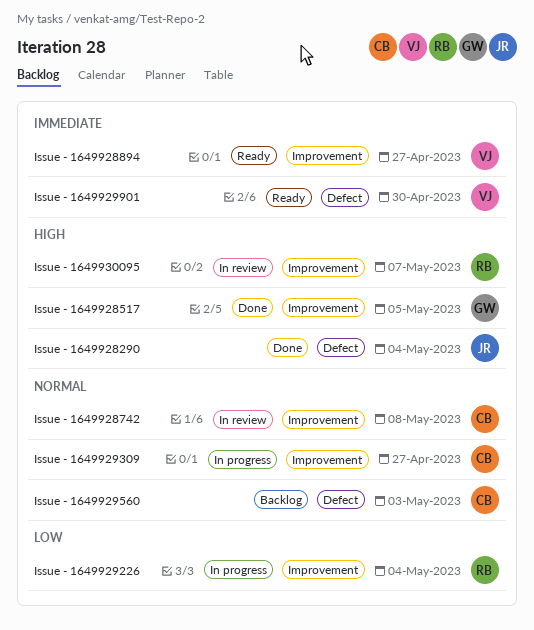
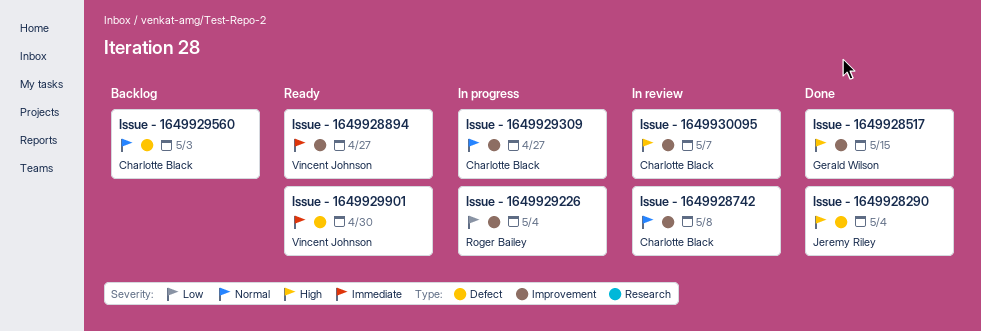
Issue - 1649928517, due: May 5 -> May 15
Issue - 1649930095, owner: Roger Bailey -> Charlotte Black

